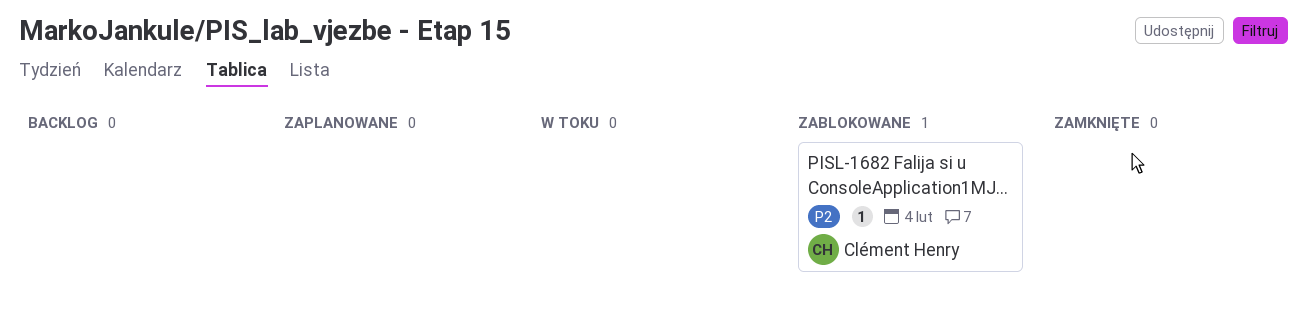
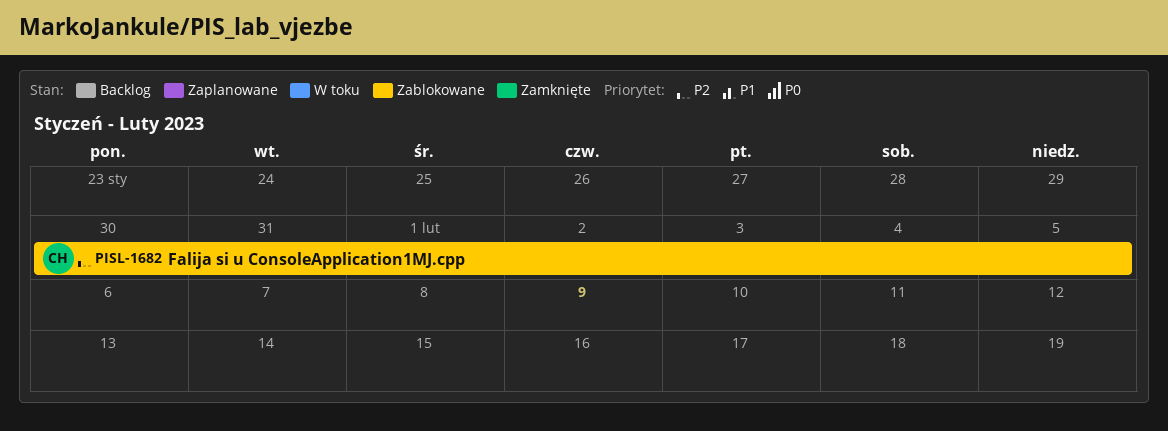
PISL-1682, due: Feb 4 -> Feb 5

